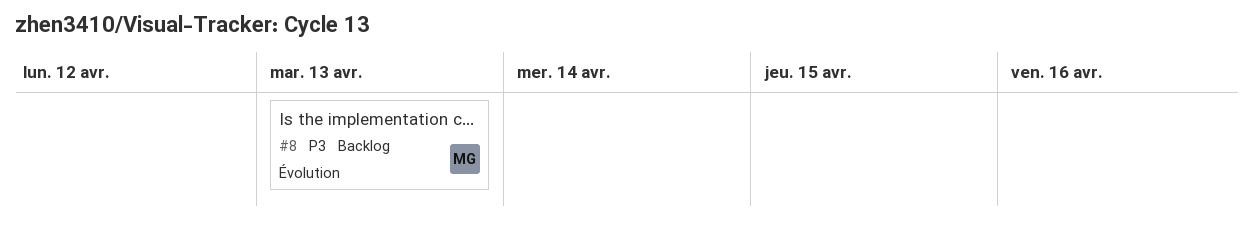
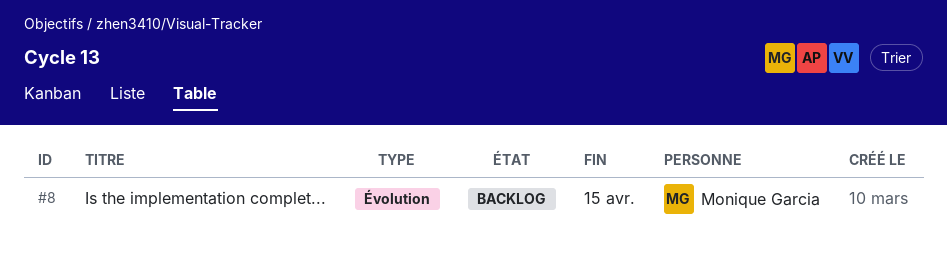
#8, due: Apr 13 -> Apr 15

